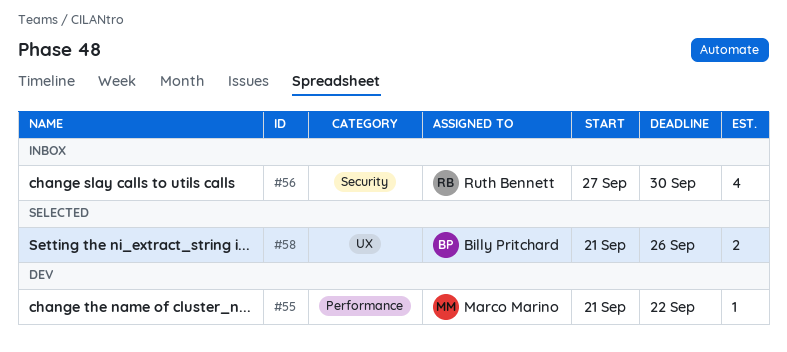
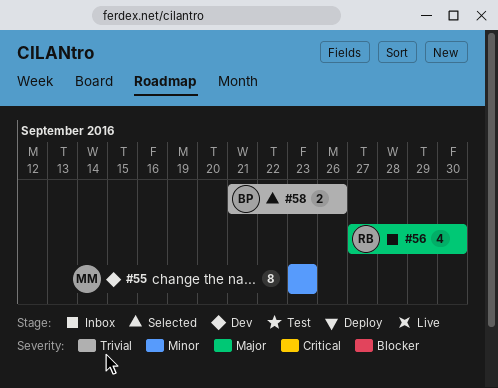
#55, estimate: 1 -> 8
#55, start: Sep 21 -> Sep 23
#55, due: Sep 22 -> Sep 23

